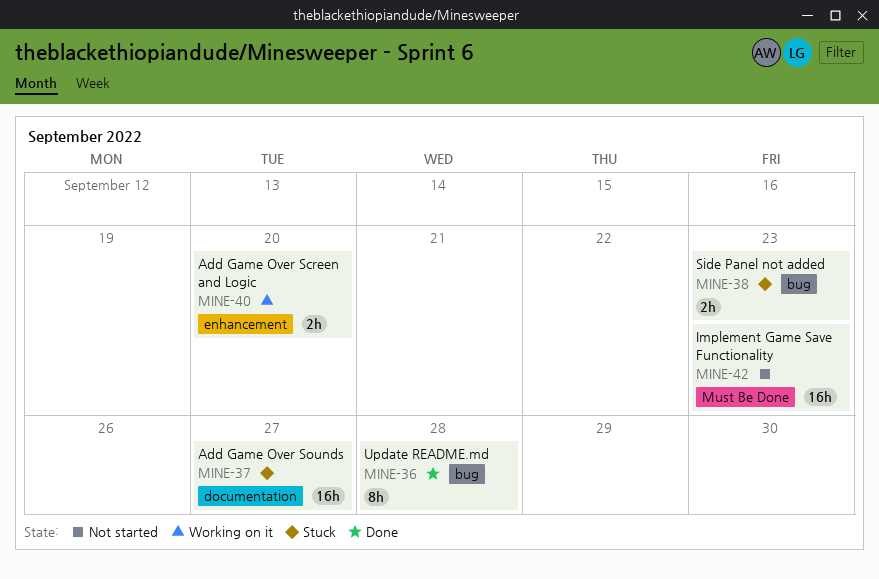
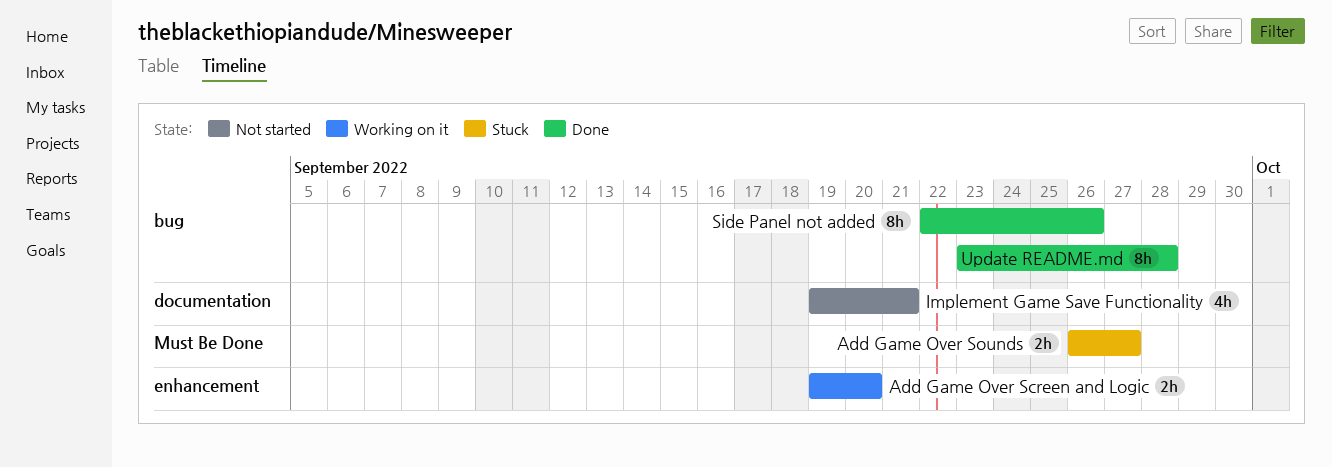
Add Game Over Sounds, label: documentation -> Must Be Done
Add Game Over Sounds, estimate: 16h -> 2h
Implement Game Save Functionality, label: Must Be Done -> documentation
Implement Game Save Functionality, estimate: 16h -> 4h
Implement Game Save Functionality, due: Sep 23 -> Sep 21
Side Panel not added, status: Stuck -> Done
Side Panel not added, estimate: 2h -> 8h
Side Panel not added, due: Sep 23 -> Sep 26

